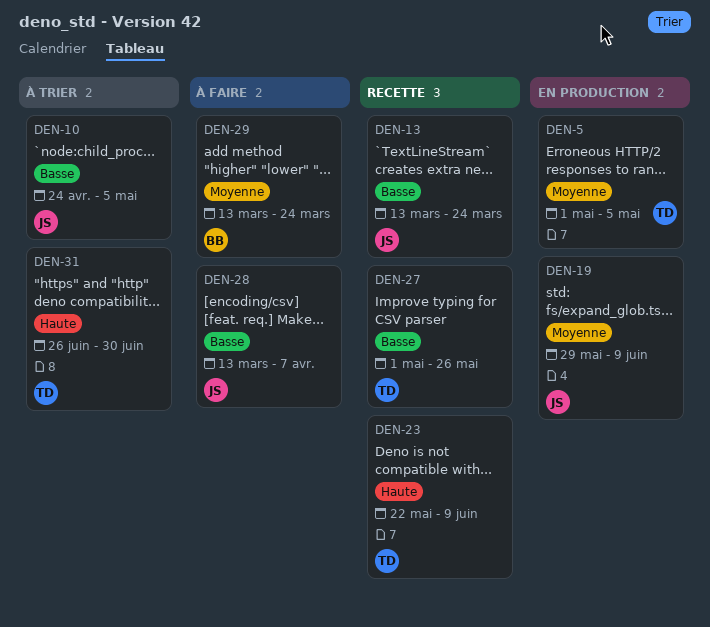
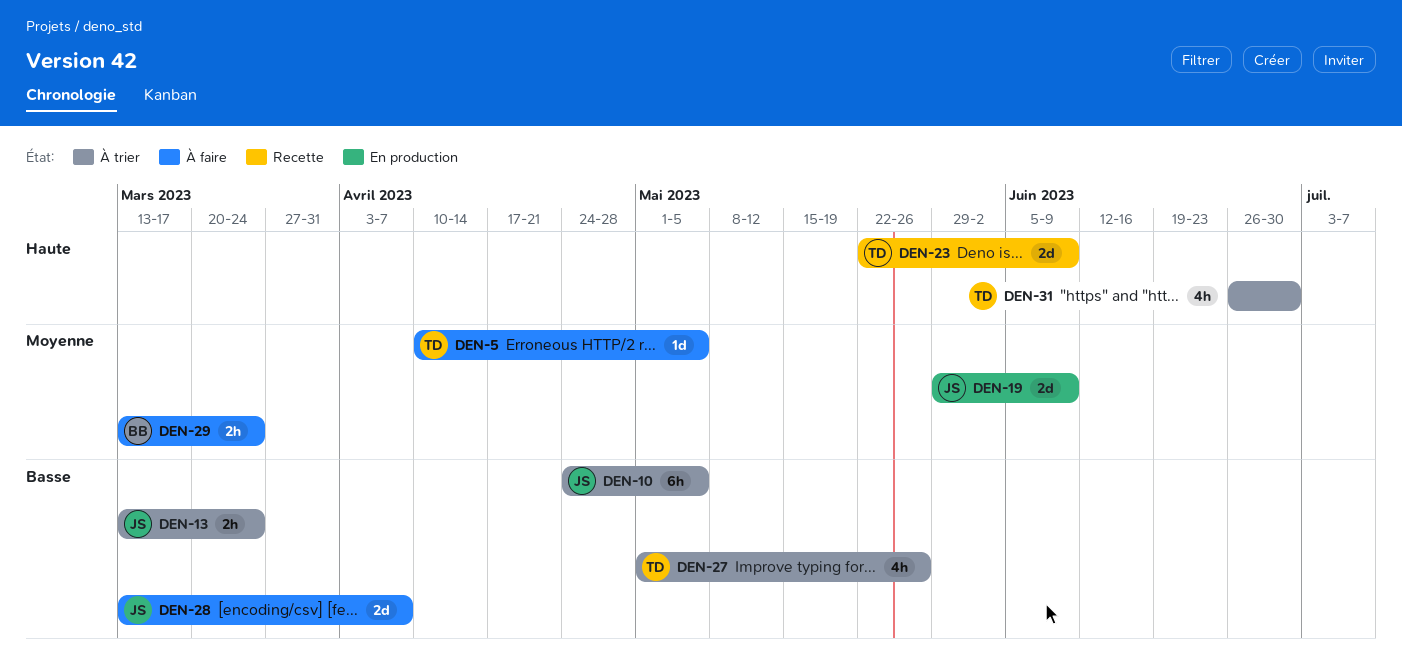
DEN-5, status: En production -> À faire
DEN-5, start: May 1 -> Apr 10
DEN-13, status: Recette -> À trier
DEN-27, status: Recette -> À trier

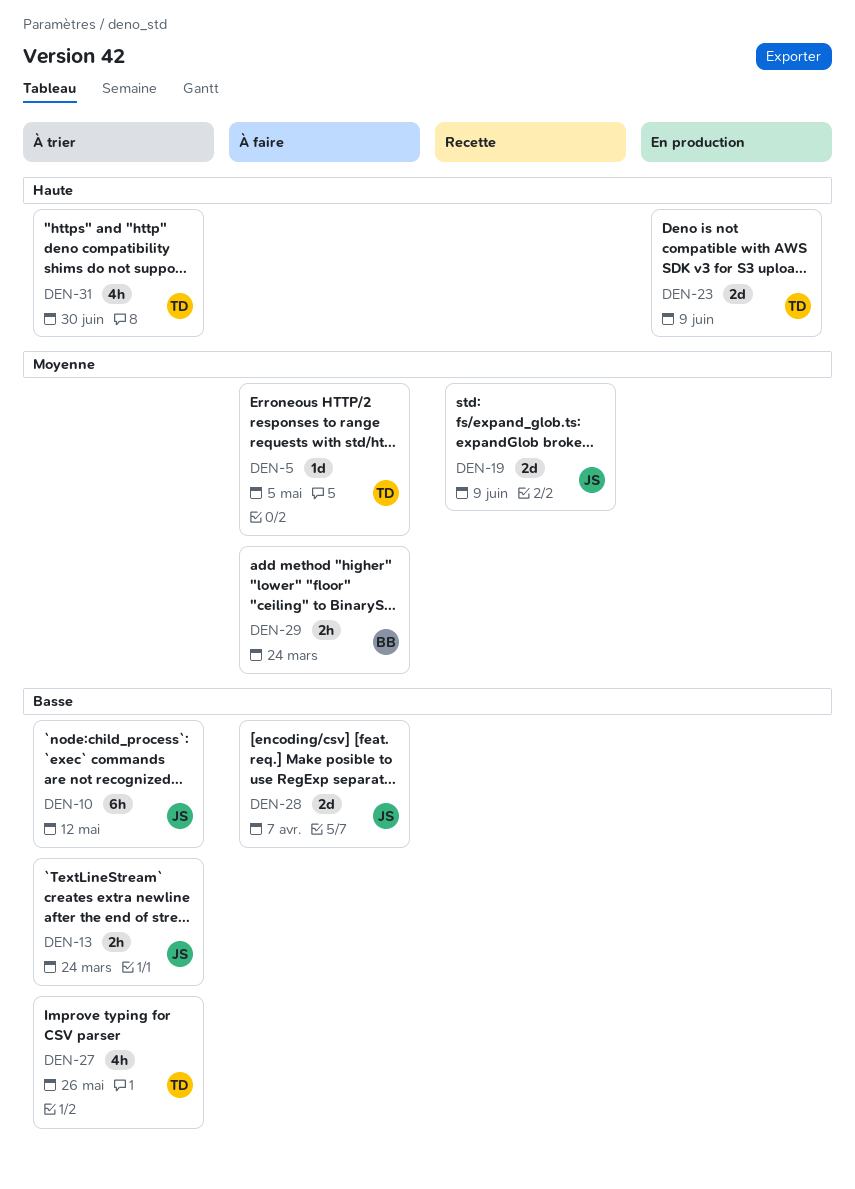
DEN-10, due: May 5 -> May 12
DEN-19, status: En production -> Recette
DEN-23, status: Recette -> En production

